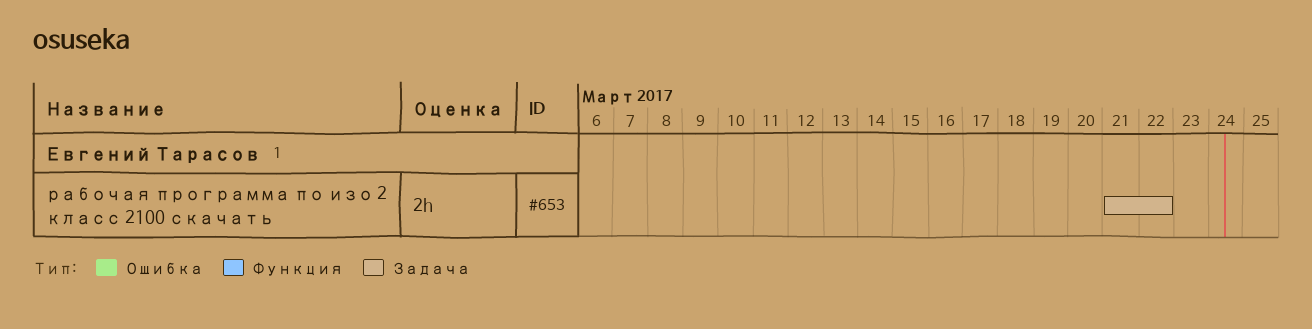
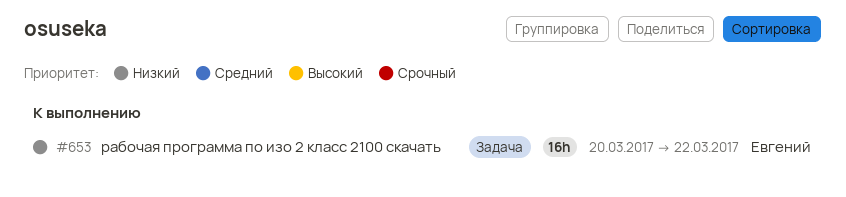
#653, estimate: 2h -> 16h
#653, start: Mar 21 -> Mar 20

